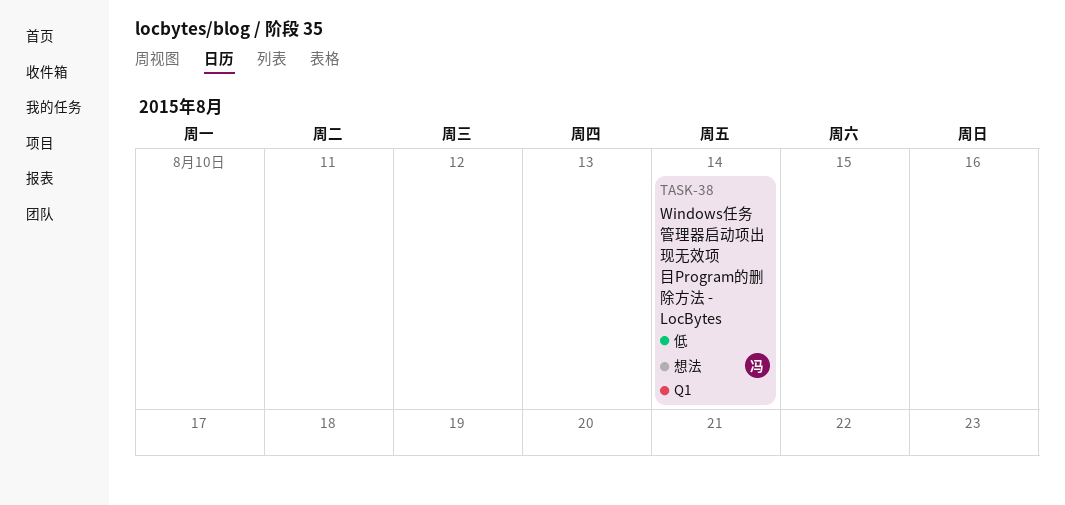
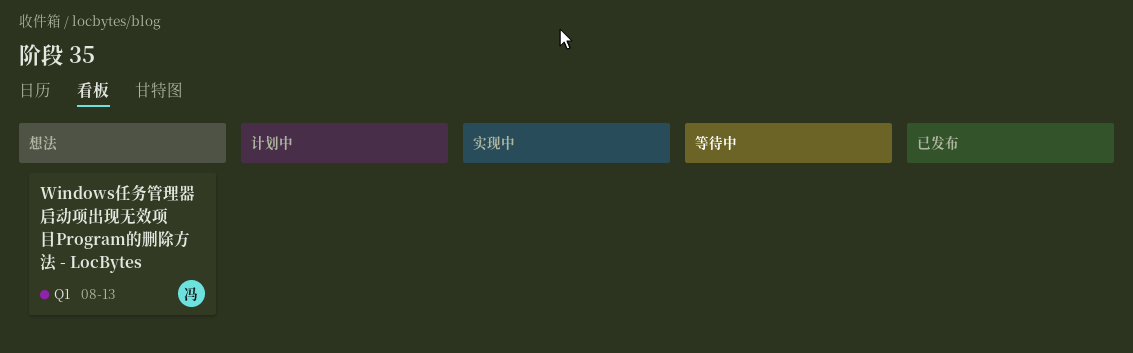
Windows任务管理器启动项出现无效项目Program的删除方法 - LocBytes, due: Aug 14 -> Aug 13

